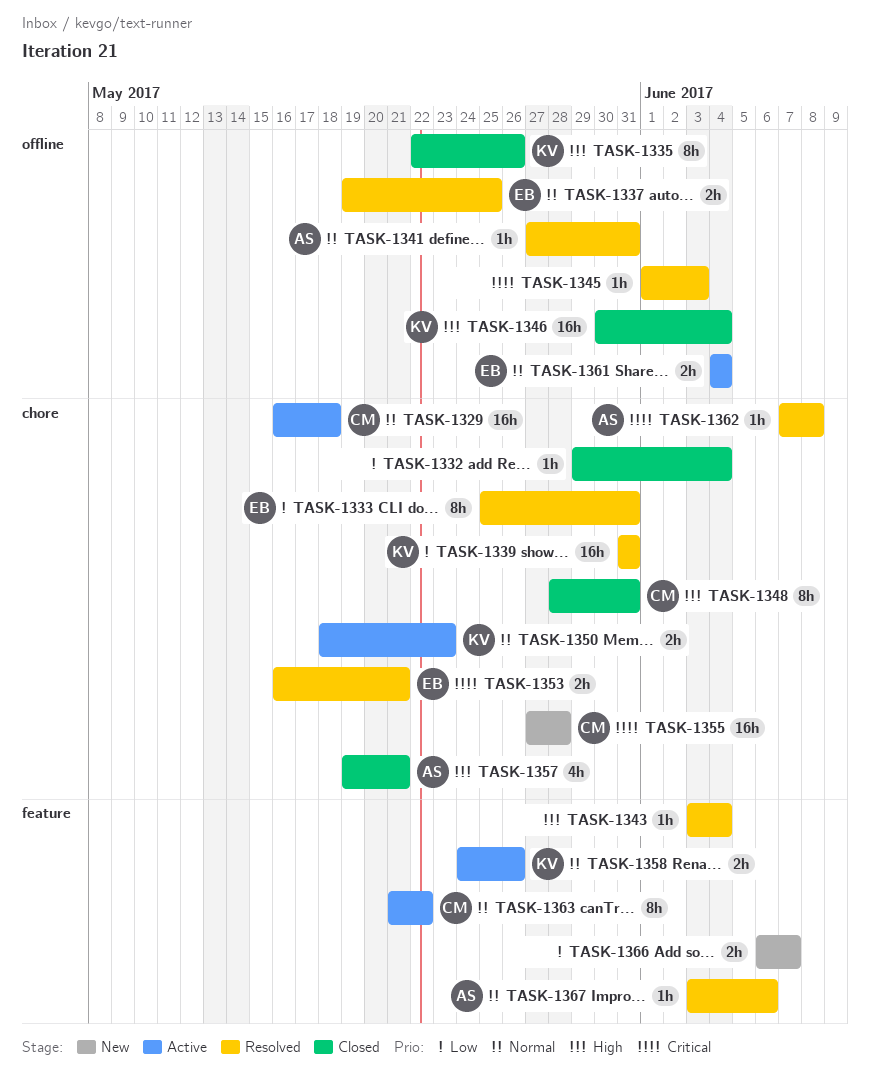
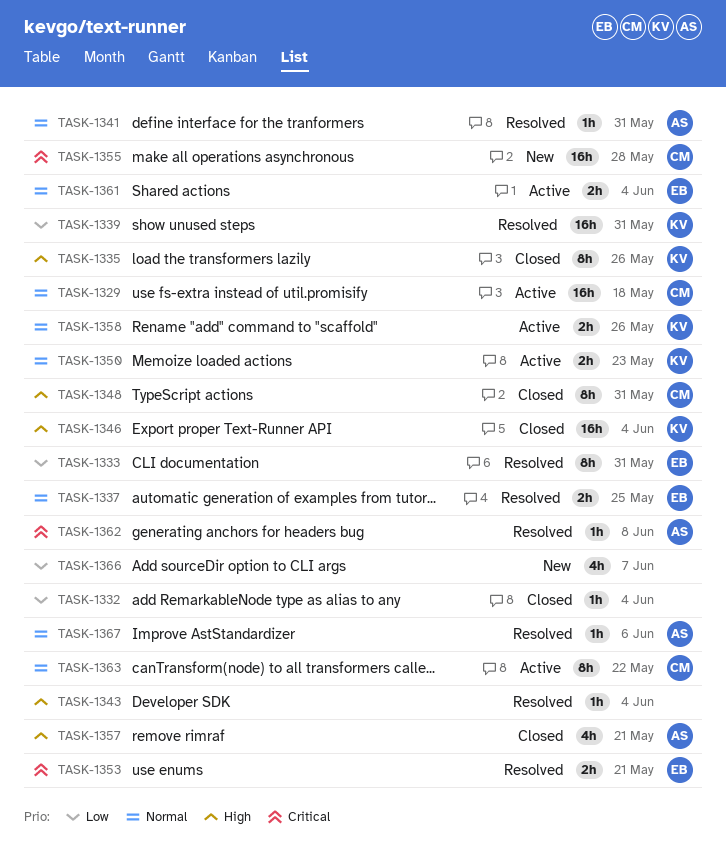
TASK-1345: present -> none
TASK-1366, estimate: 2h -> 4h

